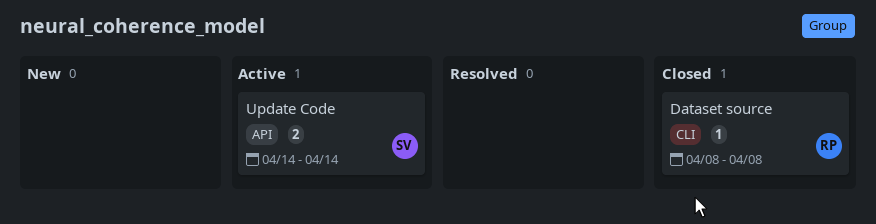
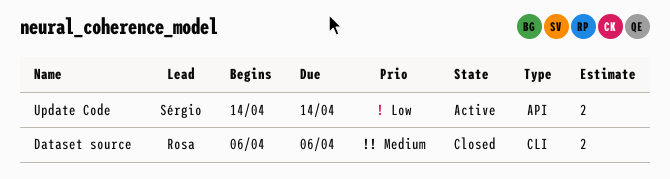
Dataset source, estimate: 1 -> 2
Dataset source, start: Apr 8 -> Apr 6
Dataset source, due: Apr 8 -> Apr 6

